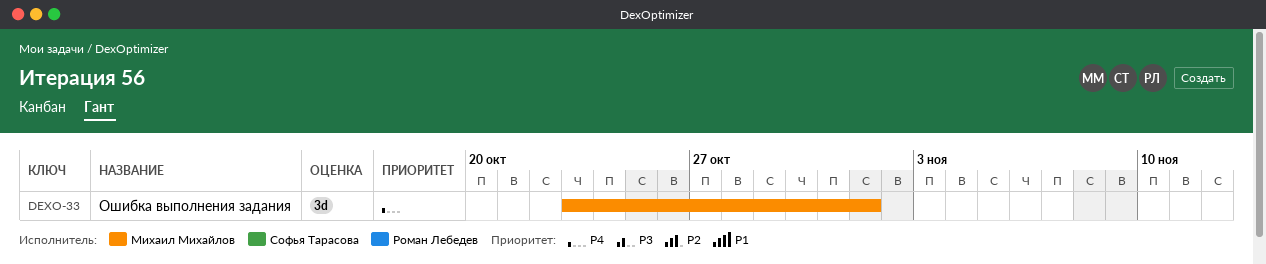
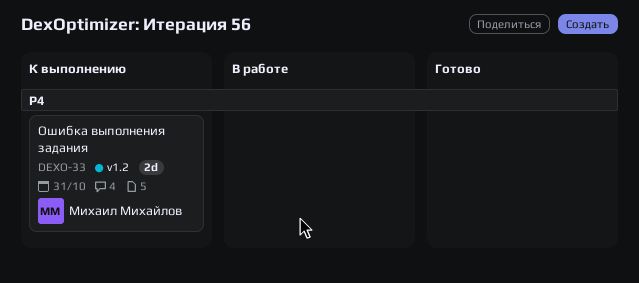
DEXO-33, estimate: 3d -> 2d
DEXO-33, due: Nov 1 -> Oct 31

